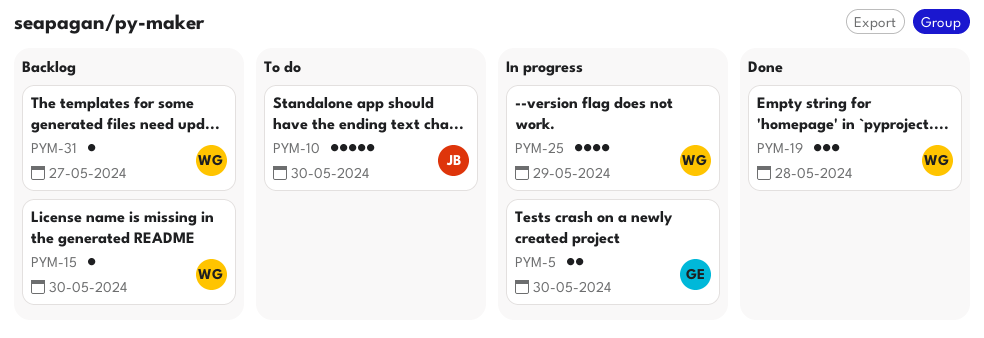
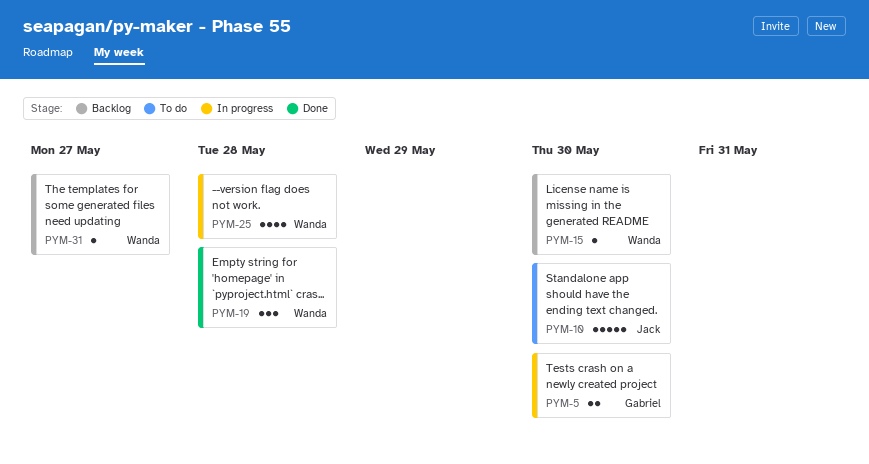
PYM-25, due: May 29 -> May 28

